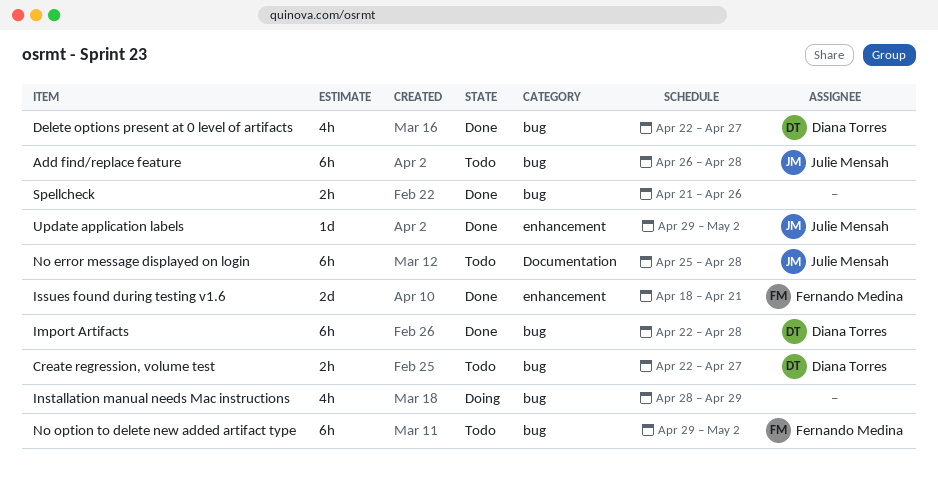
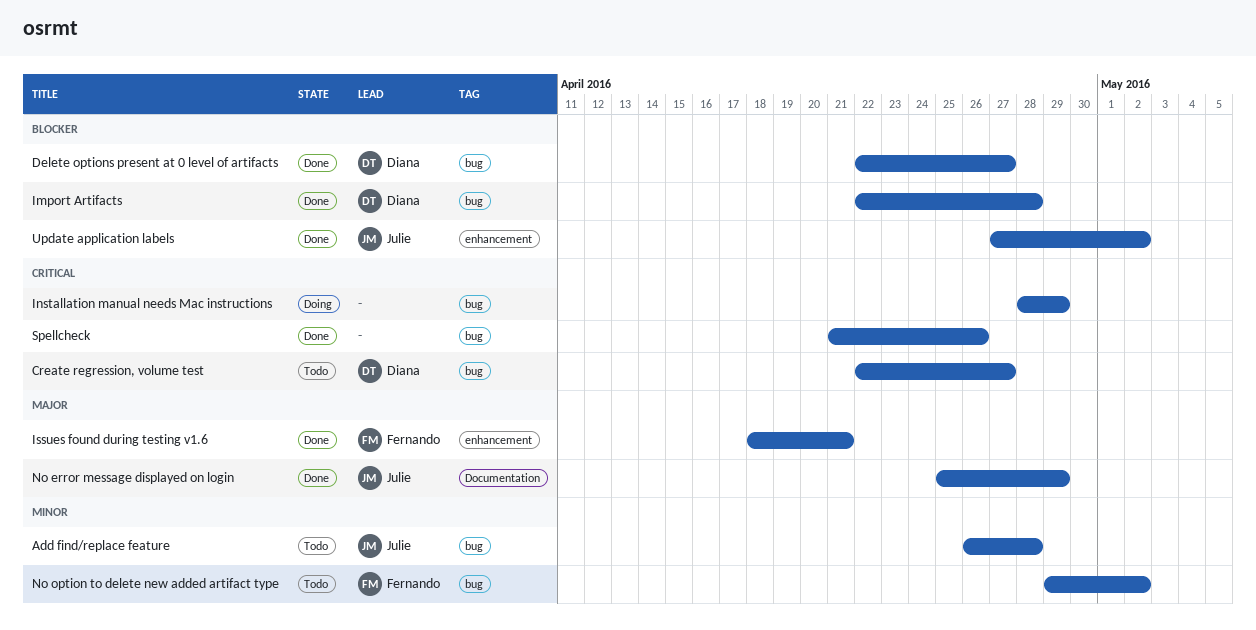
No error message displayed on login, status: Todo -> Done
No error message displayed on login, due: Apr 28 -> Apr 29
Update application labels, start: Apr 29 -> Apr 27

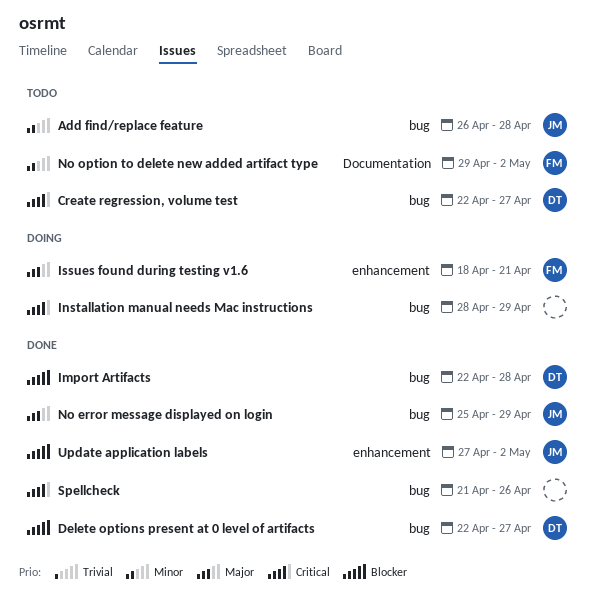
Issues found during testing v1.6, status: Done -> Doing
No error message displayed on login, label: Documentation -> bug
No option to delete new added artifact type, label: bug -> Documentation

